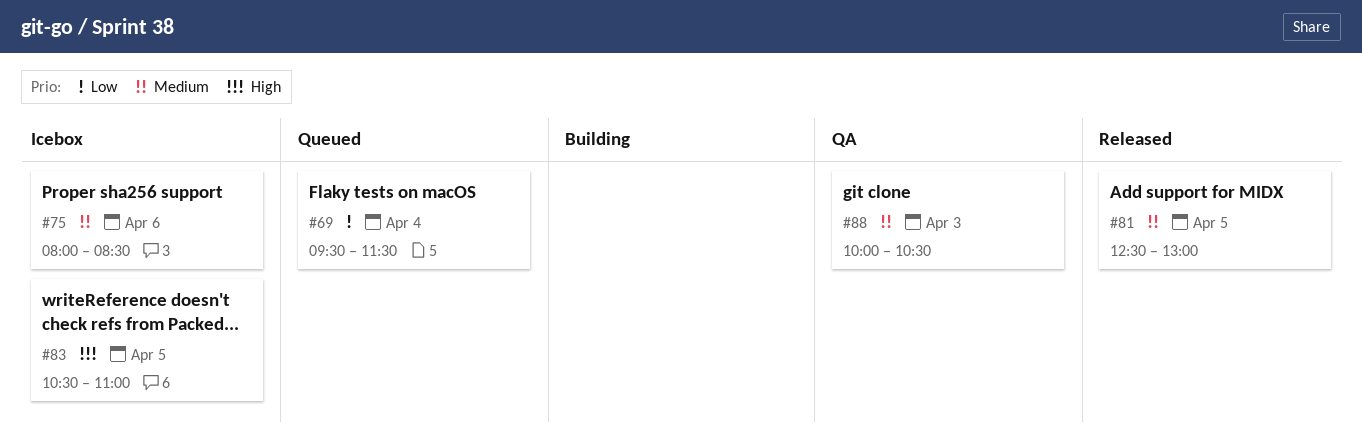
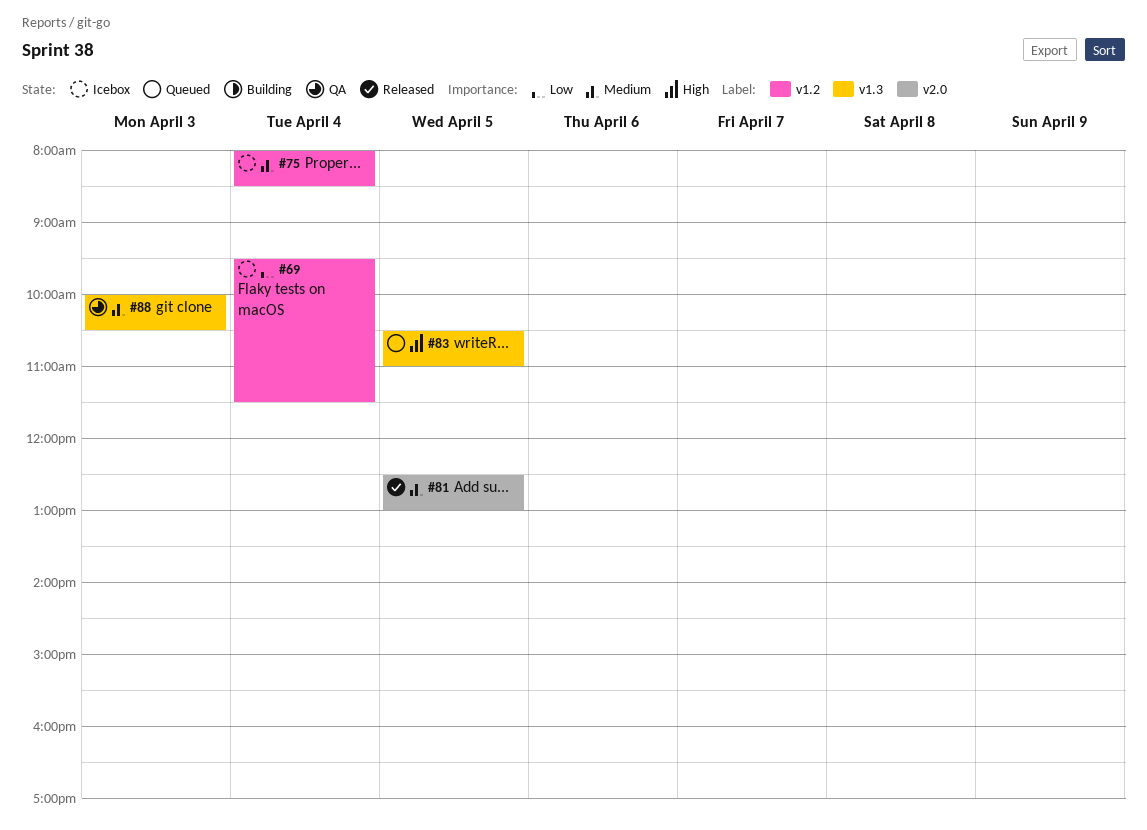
#69, status: Queued -> Icebox
#75, day: Apr 6 -> Apr 4
#83, status: Icebox -> Queued

